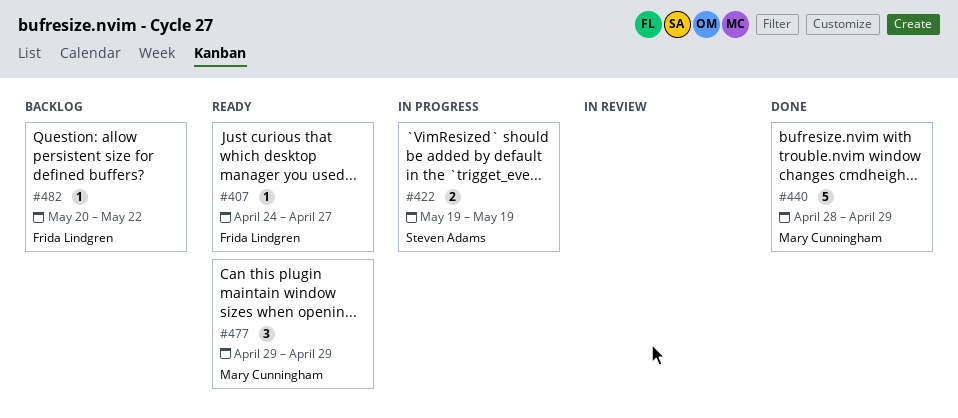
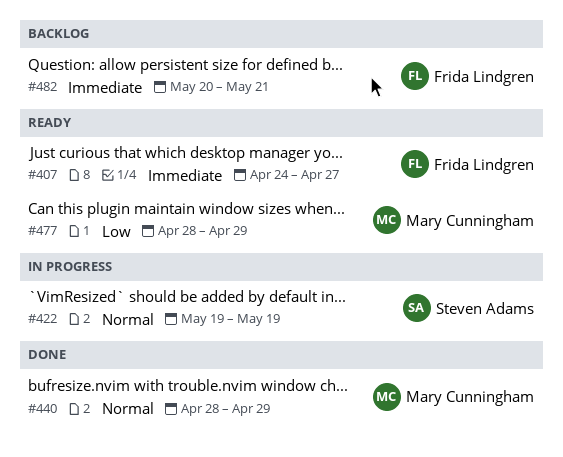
#477, start: Apr 29 -> Apr 28
#482, due: May 22 -> May 21

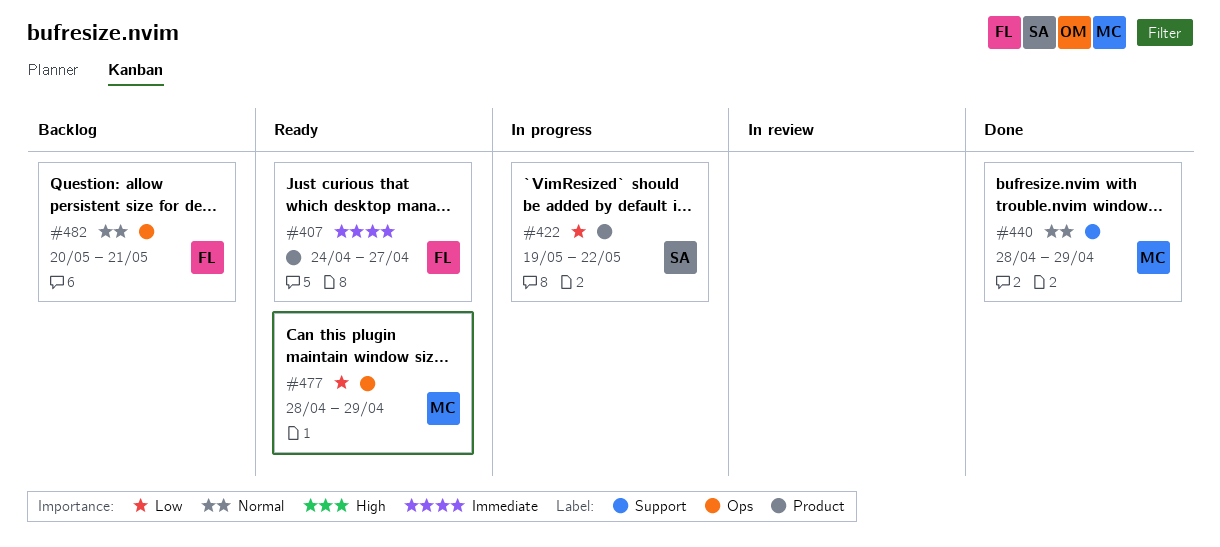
#422, priority: Normal -> Low
#422, due: May 19 -> May 22
#482, priority: Immediate -> Normal

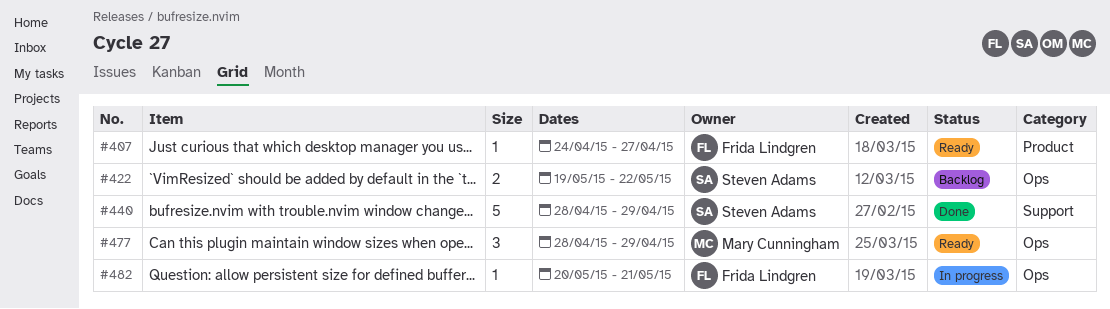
#422, status: In progress -> Backlog
#422, label: Product -> Ops
#440, owner: Mary Cunningham -> Steven Adams
#482, status: Backlog -> In progress

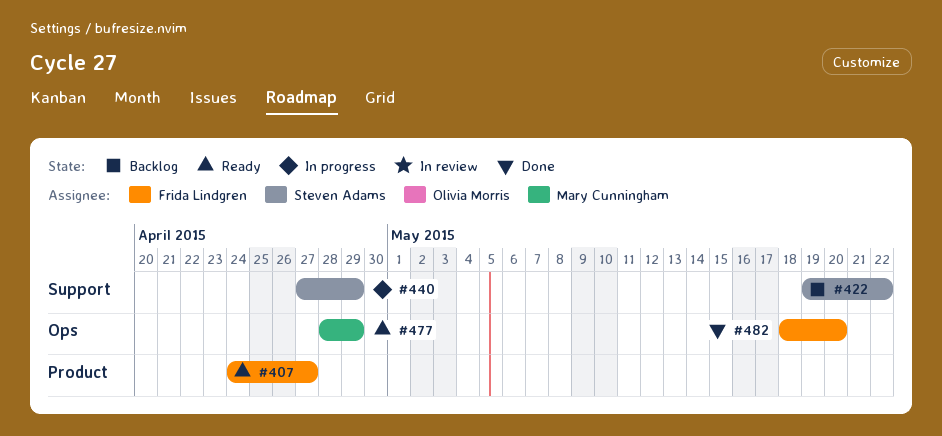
#422, label: Ops -> Support
#440, status: Done -> In progress
#440, start: Apr 28 -> Apr 27
#482, status: In progress -> Done
#482, start: May 20 -> May 18
#482, due: May 21 -> May 20

